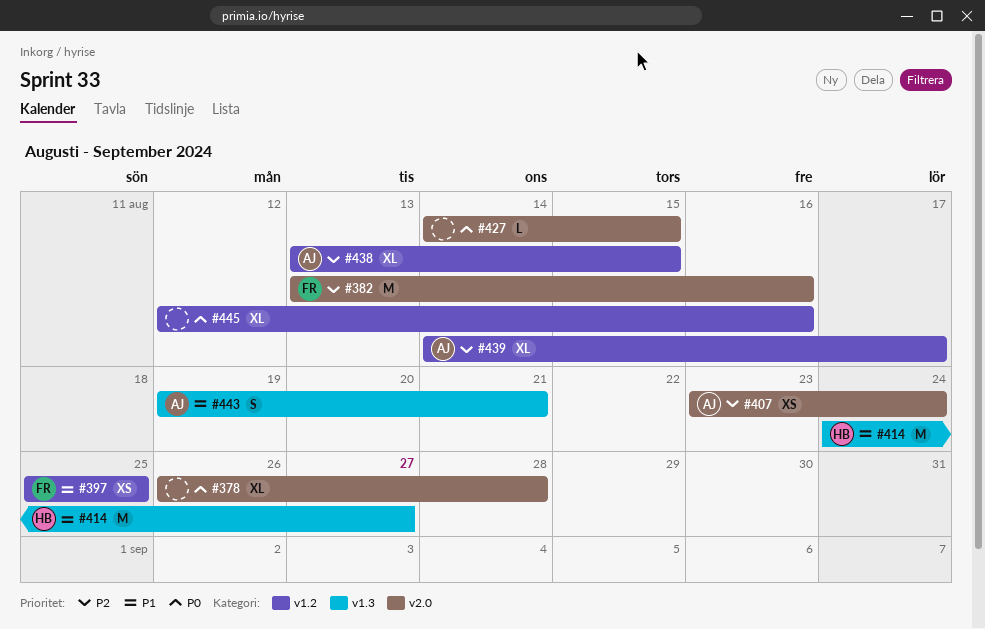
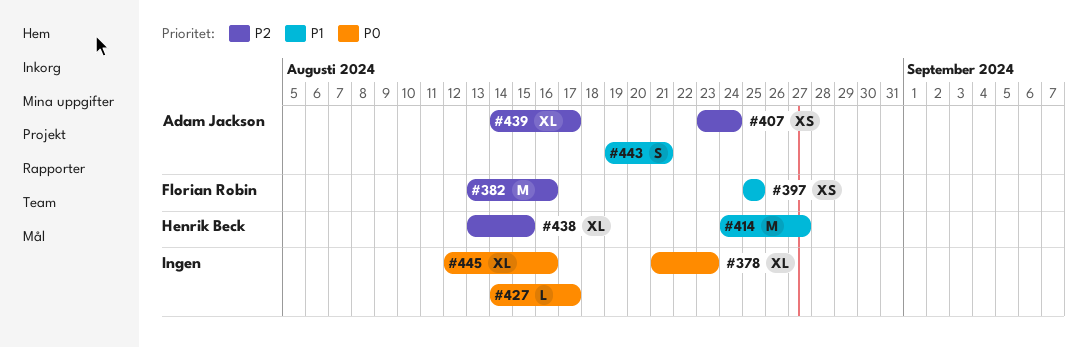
#378, start: Aug 26 -> Aug 21
#378, due: Aug 28 -> Aug 23
#427, due: Aug 15 -> Aug 17
#438, owner: Adam Jackson -> Henrik Beck

